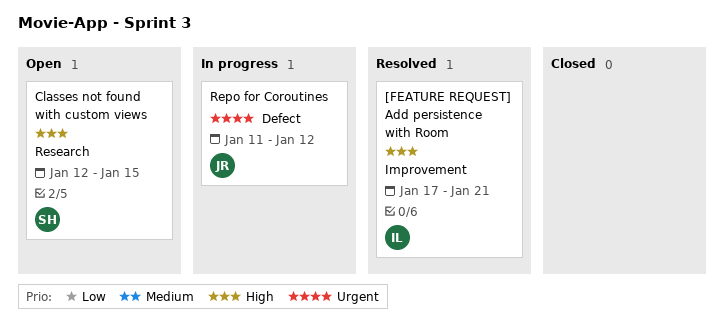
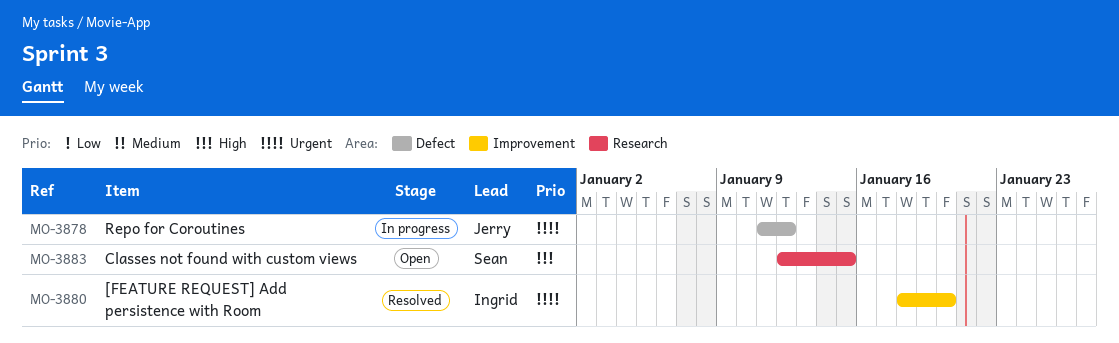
[FEATURE REQUEST] Add persistence with Room, priority: High -> Urgent
[FEATURE REQUEST] Add persistence with Room, start: Jan 17 -> Jan 18
[FEATURE REQUEST] Add persistence with Room, due: Jan 21 -> Jan 20

